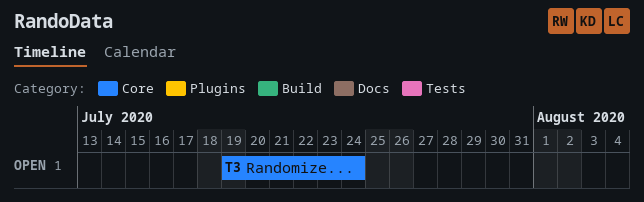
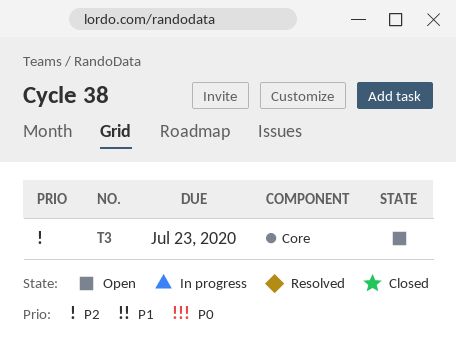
T3, due: Jul 24 -> Jul 23

